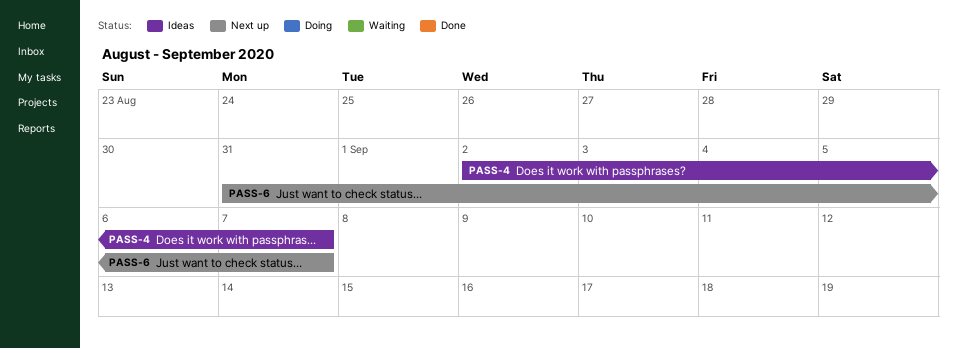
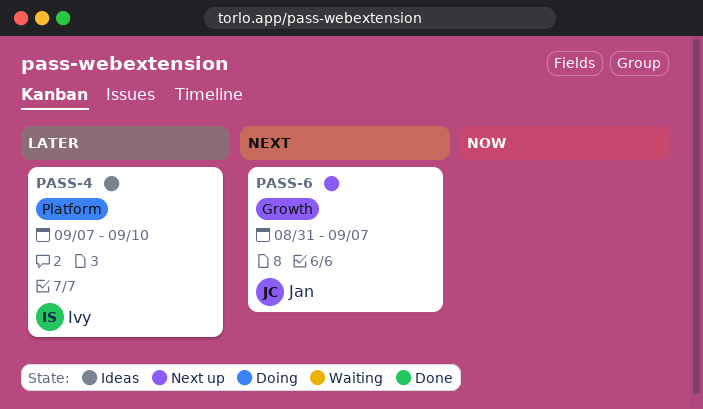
PASS-4, start: Sep 2 -> Sep 7
PASS-4, due: Sep 7 -> Sep 10

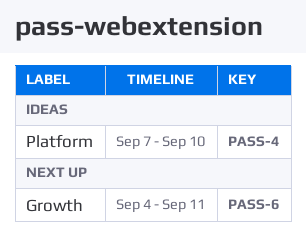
PASS-6, start: Aug 31 -> Sep 4
PASS-6, due: Sep 7 -> Sep 11

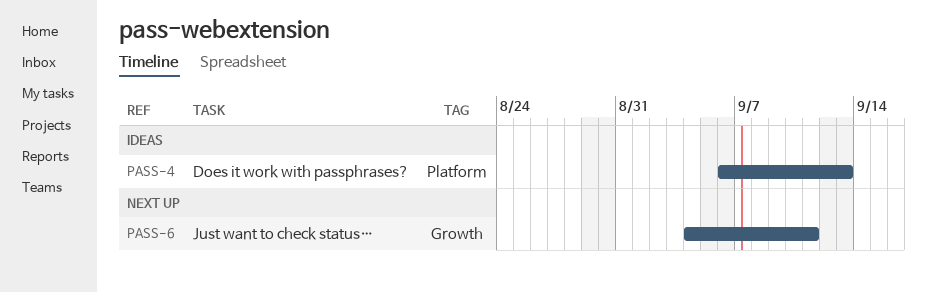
PASS-4, start: Sep 7 -> Sep 6
PASS-4, due: Sep 10 -> Sep 13

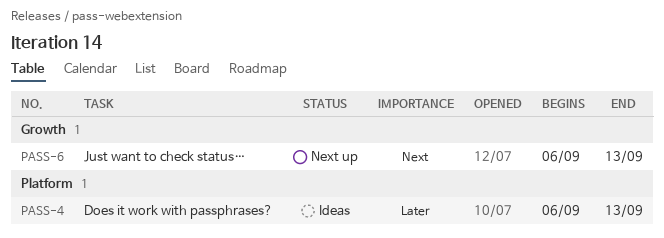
PASS-6, start: Sep 4 -> Sep 6
PASS-6, due: Sep 11 -> Sep 13

